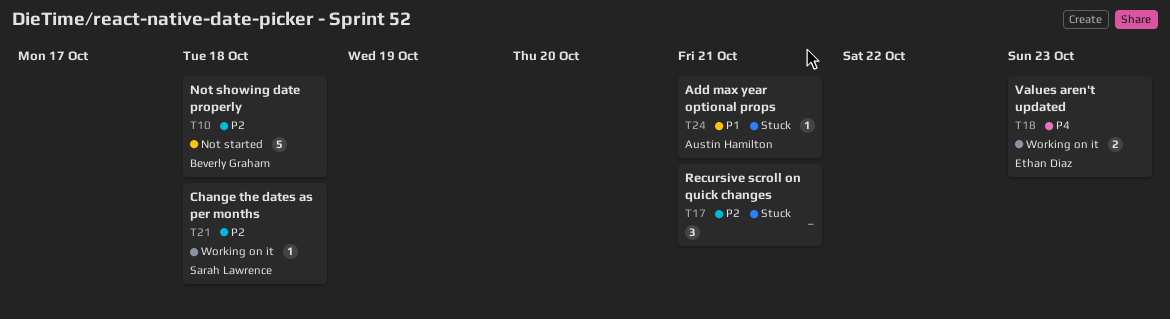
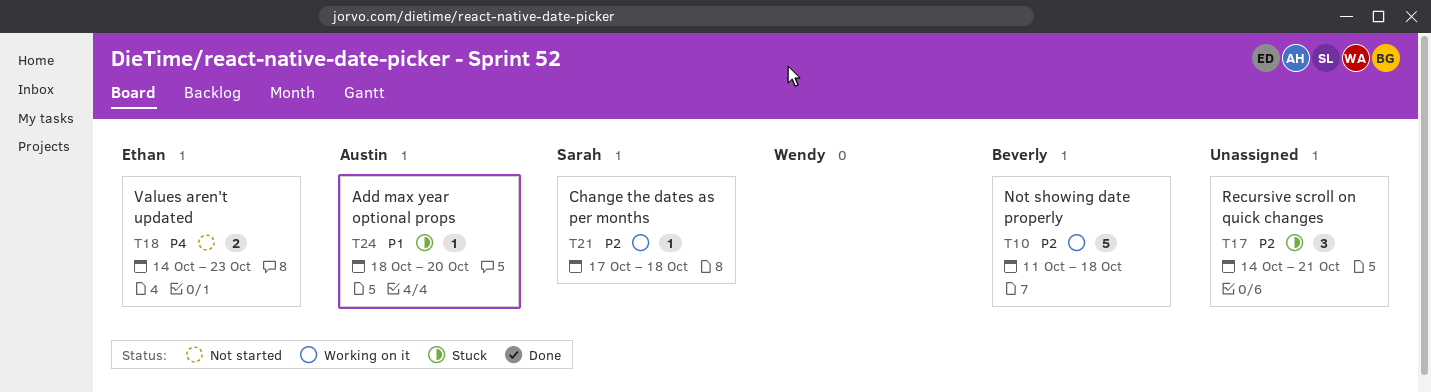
T10, status: Not started -> Working on it
T18, status: Working on it -> Not started
T24, due: Oct 21 -> Oct 20

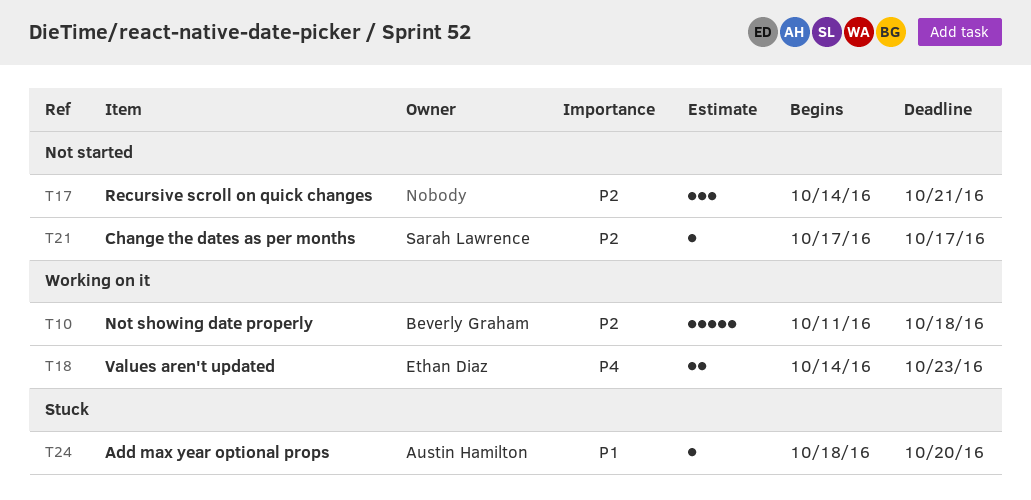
T17, status: Stuck -> Not started
T18, status: Not started -> Working on it
T21, status: Working on it -> Not started
T21, due: Oct 18 -> Oct 17

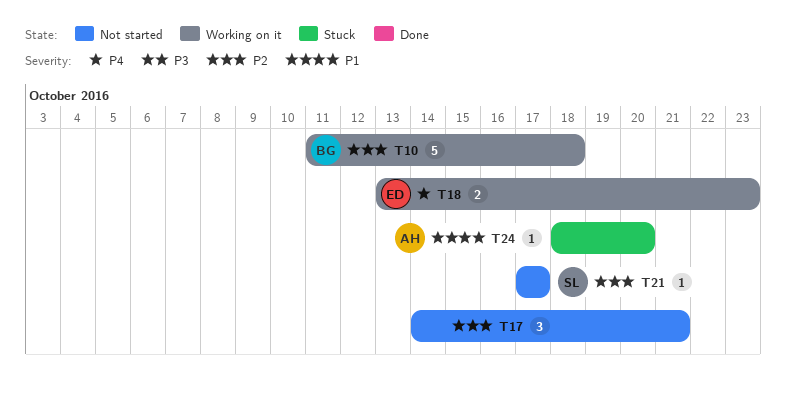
T18, start: Oct 14 -> Oct 13

